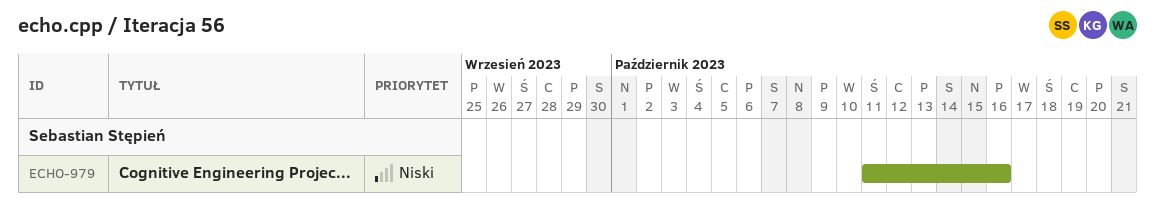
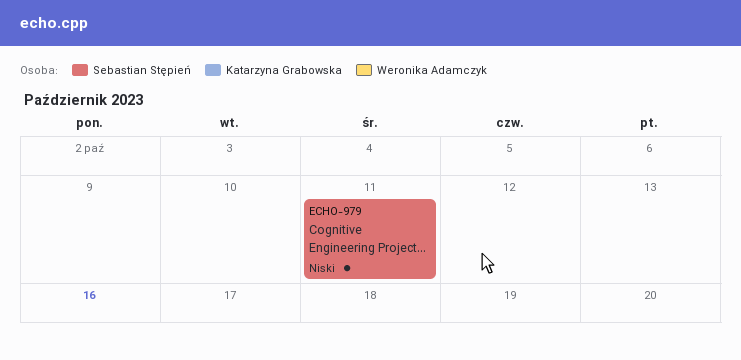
ECHO-979, due: Oct 16 -> Oct 11

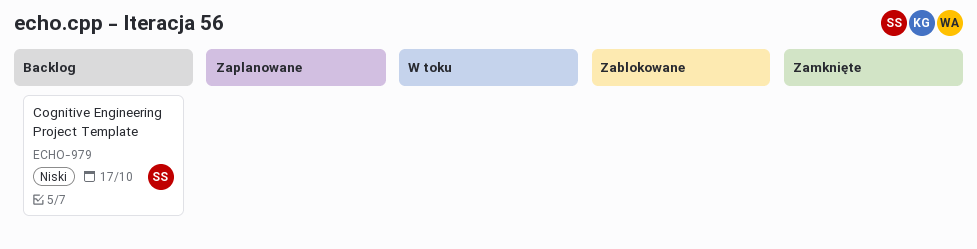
ECHO-979, due: Oct 11 -> Oct 17

